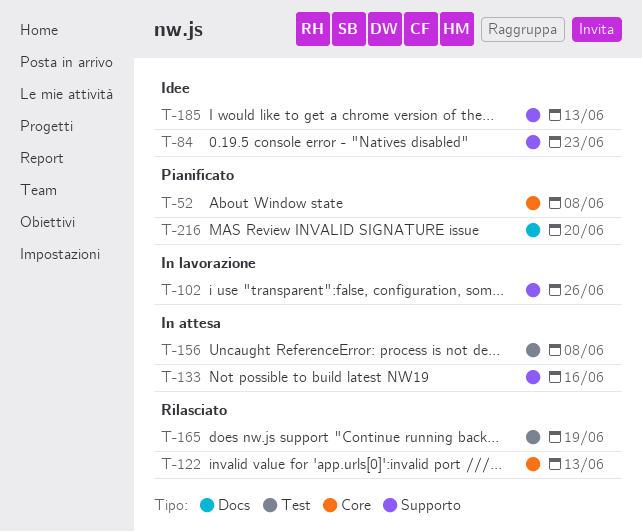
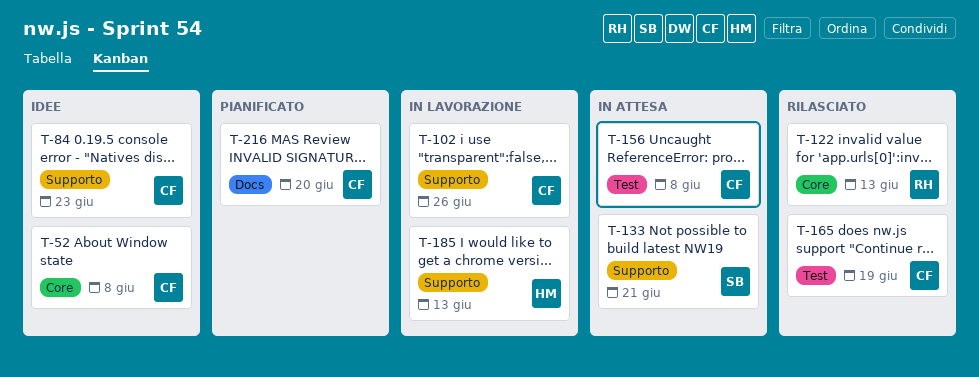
T-52, status: Pianificato -> Idee
T-133, due: Jun 16 -> Jun 21
T-185, status: Idee -> In lavorazione

